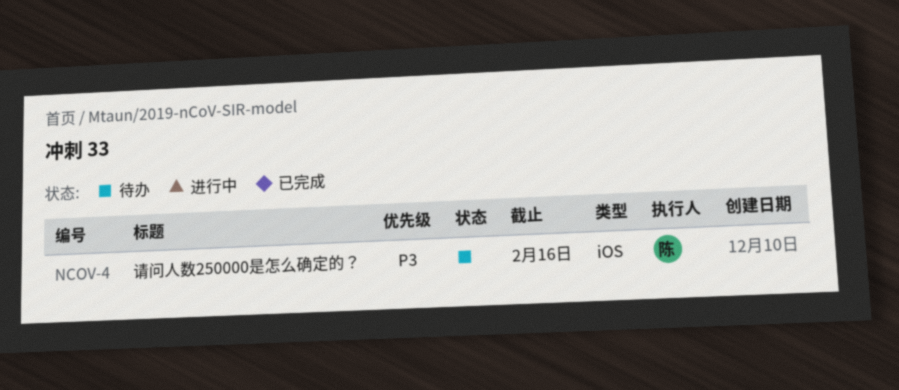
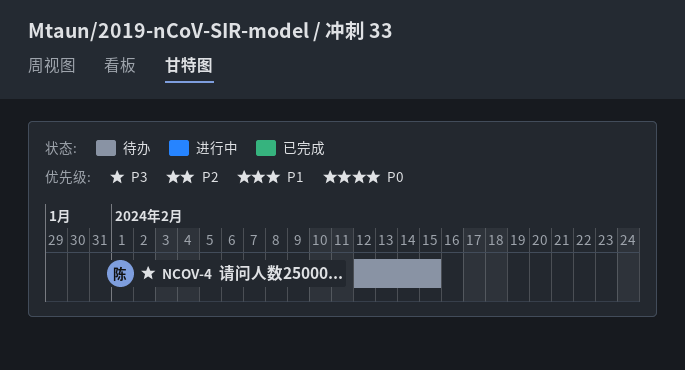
NCOV-4, due: Feb 16 -> Feb 15

